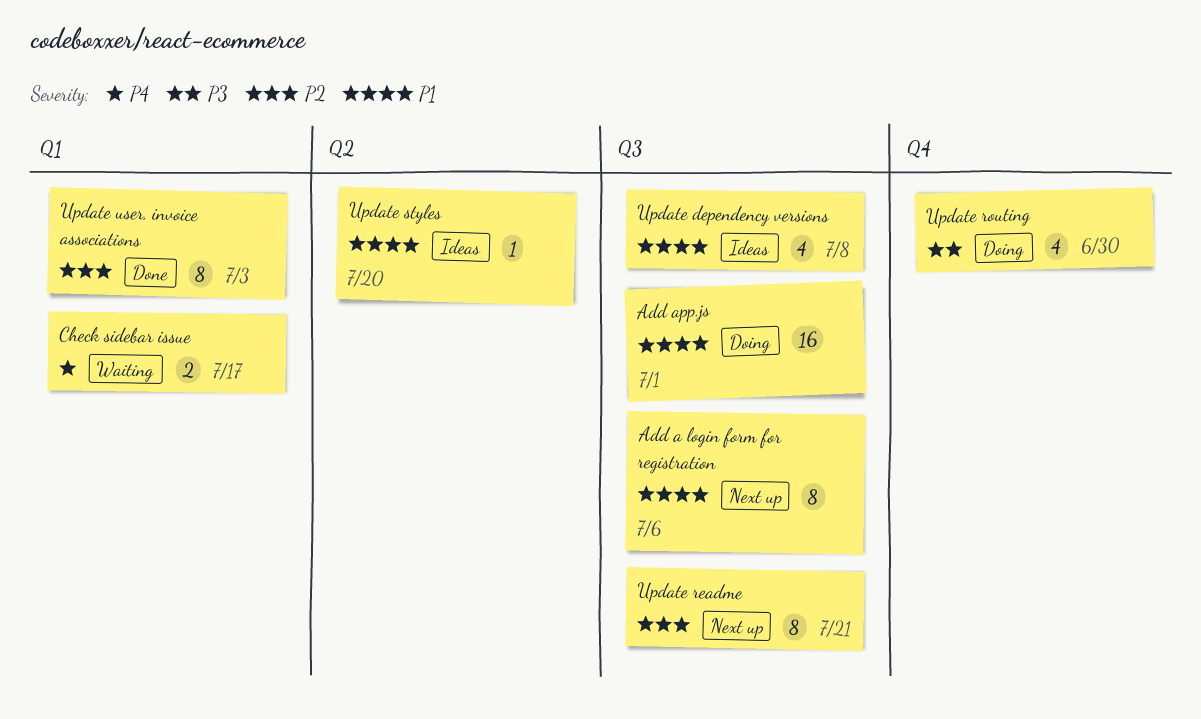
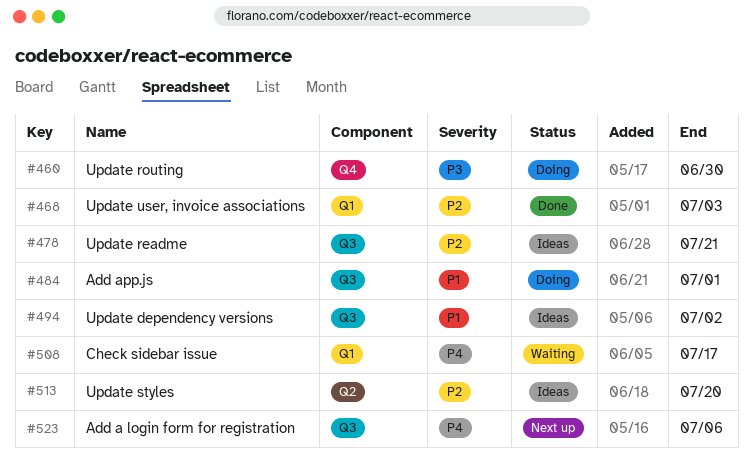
Add a login form for registration, priority: P1 -> P4
Update dependency versions, due: Jul 8 -> Jul 2
Update readme, status: Next up -> Ideas
Update styles, priority: P1 -> P2

